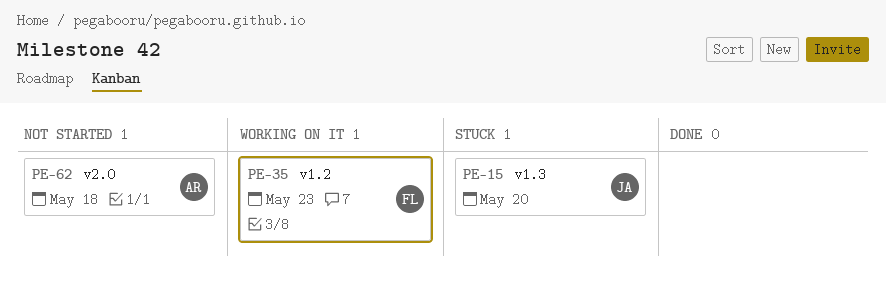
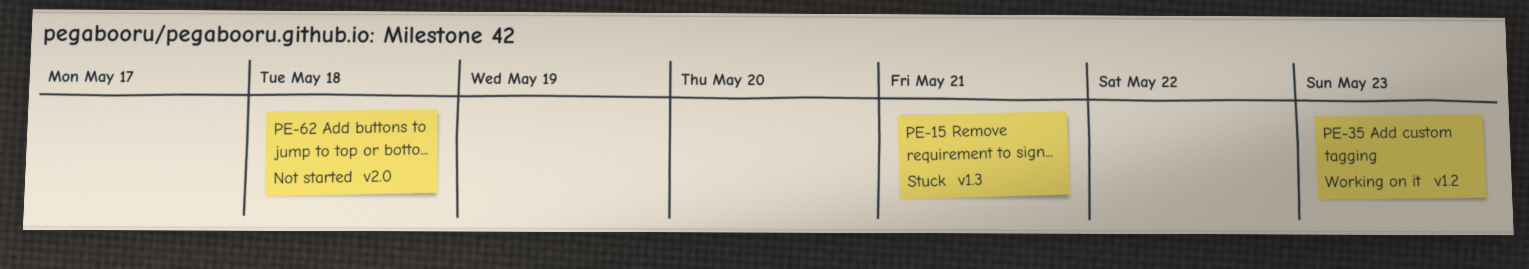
PE-15, due: May 20 -> May 21

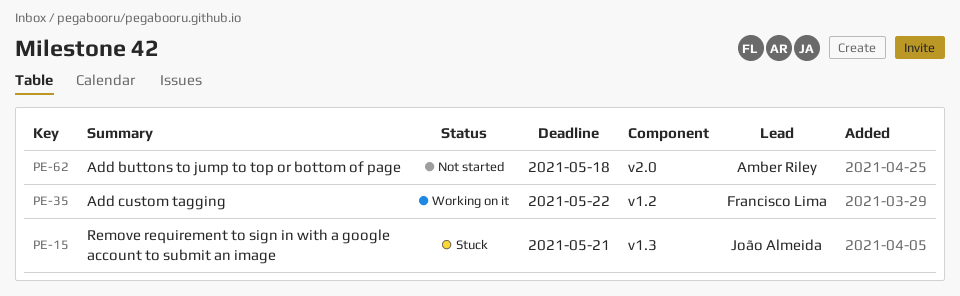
PE-35, due: May 23 -> May 22

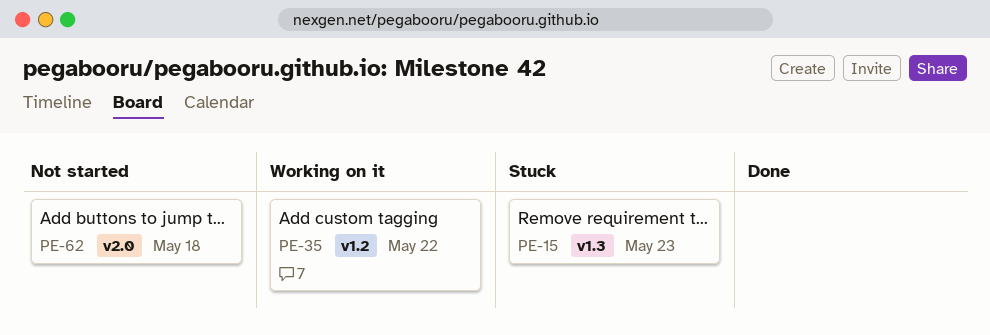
PE-15, due: May 21 -> May 23

